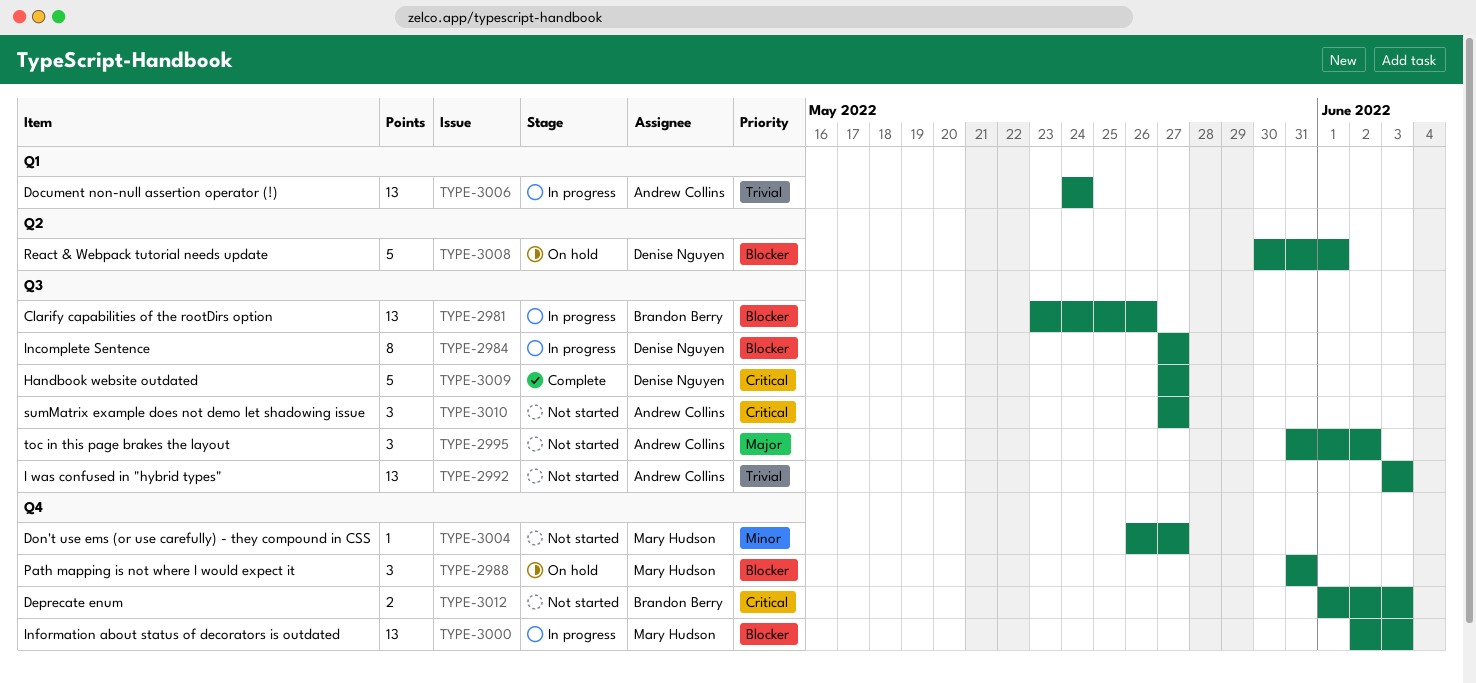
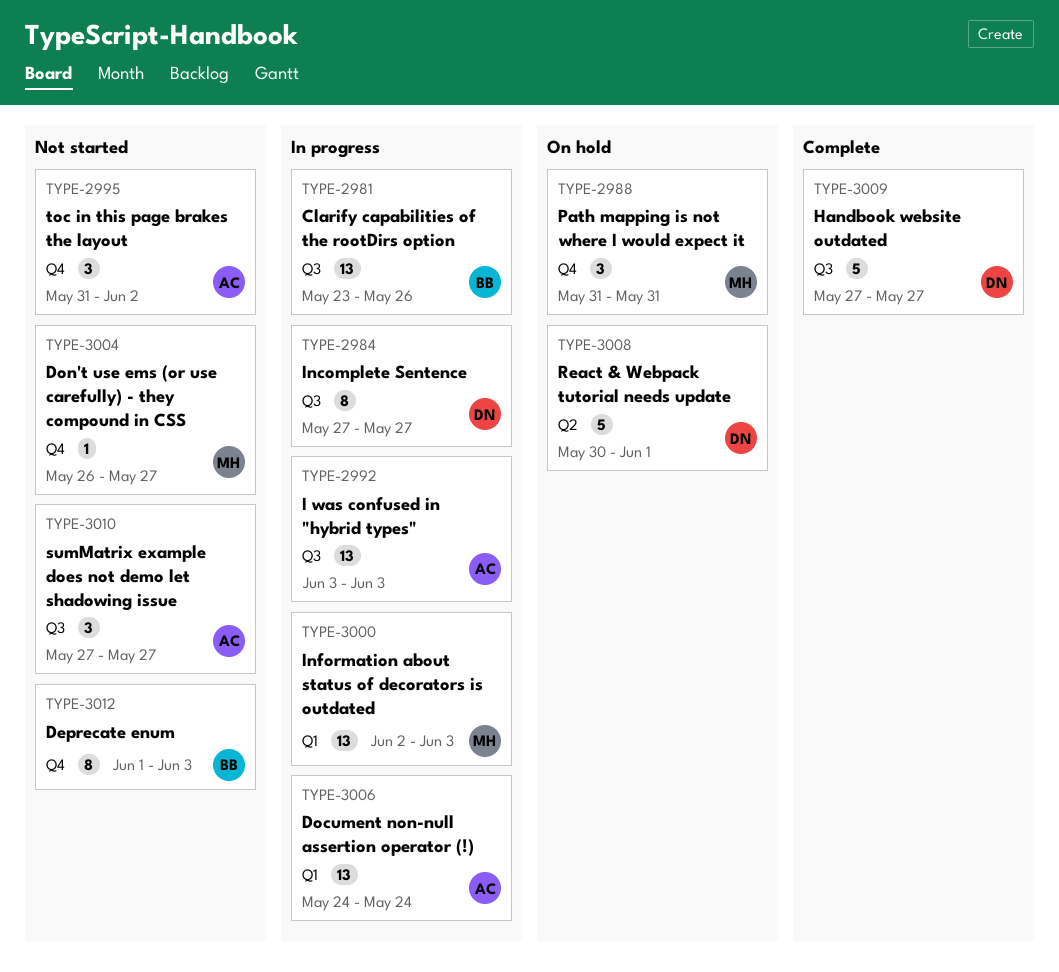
TYPE-2992, status: Not started -> In progress
TYPE-2995, label: Q3 -> Q4
TYPE-3000, label: Q4 -> Q1
TYPE-3012, estimate: 2 -> 8

